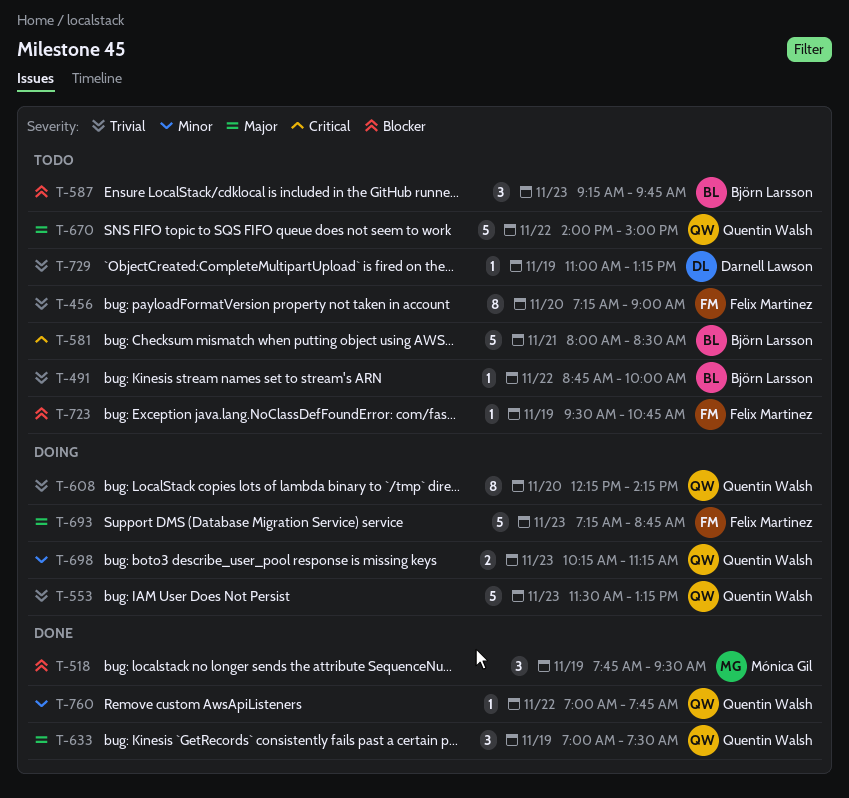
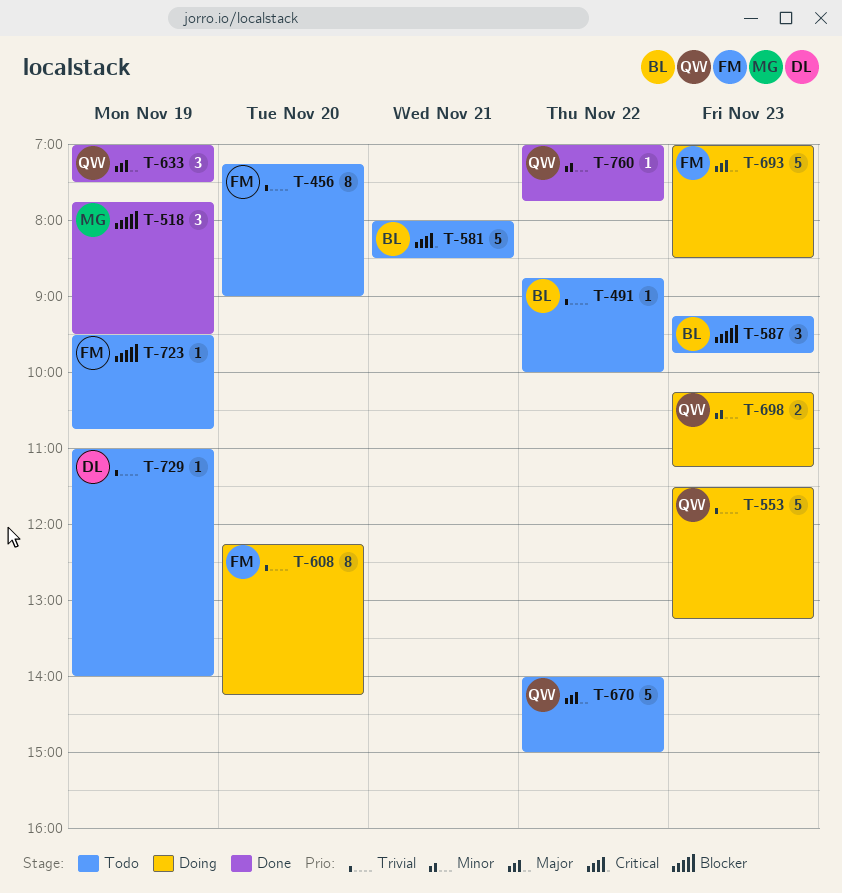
T-608, owner: Quentin Walsh -> Felix Martinez
T-693, begins: 07:15 -> 07:00
T-693, ends: 08:45 -> 08:30
T-729, ends: 13:15 -> 14:00

